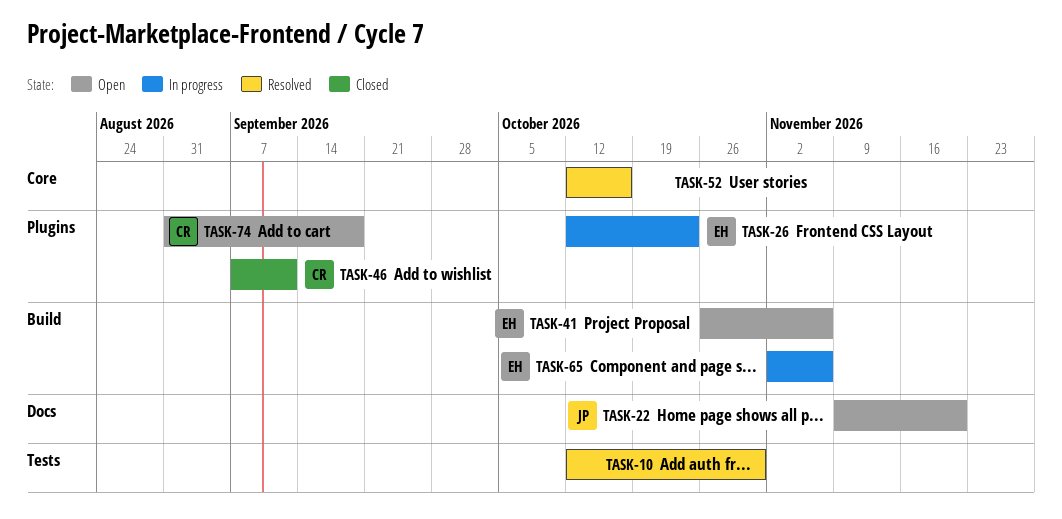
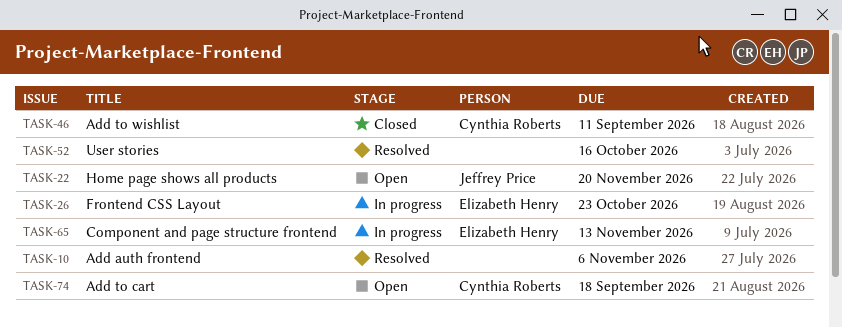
TASK-10, due: Oct 30 -> Nov 6
TASK-41: present -> none
TASK-65, due: Nov 6 -> Nov 13

